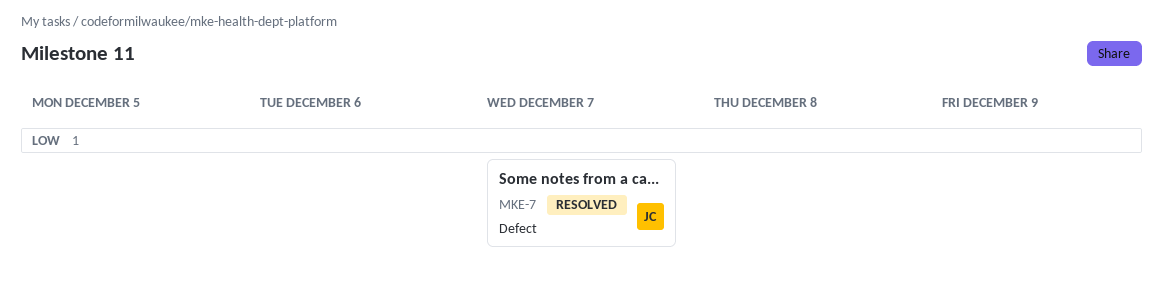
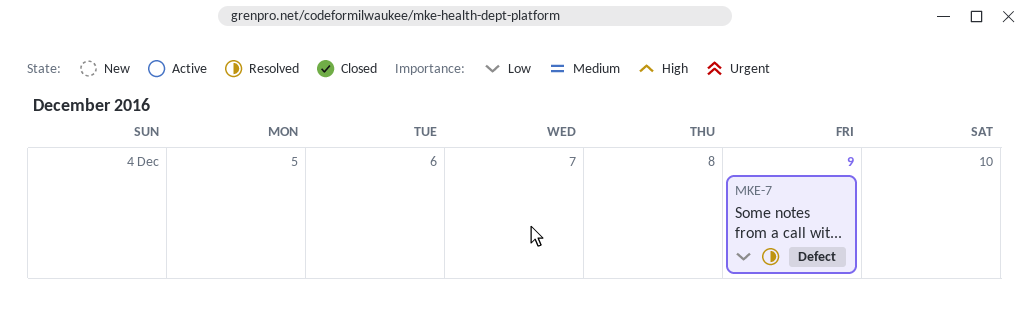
MKE-7, due: Dec 7 -> Dec 9

